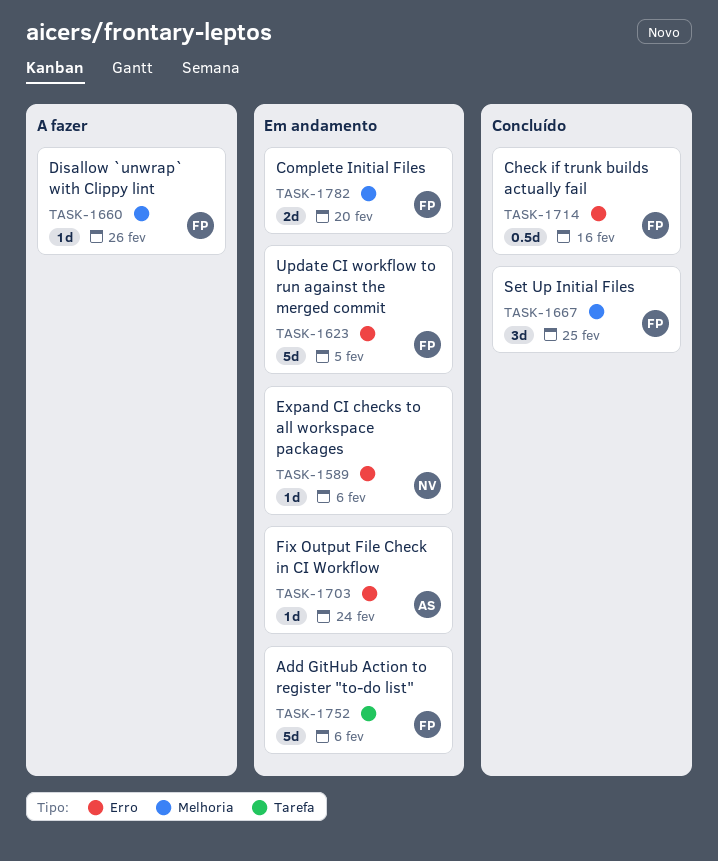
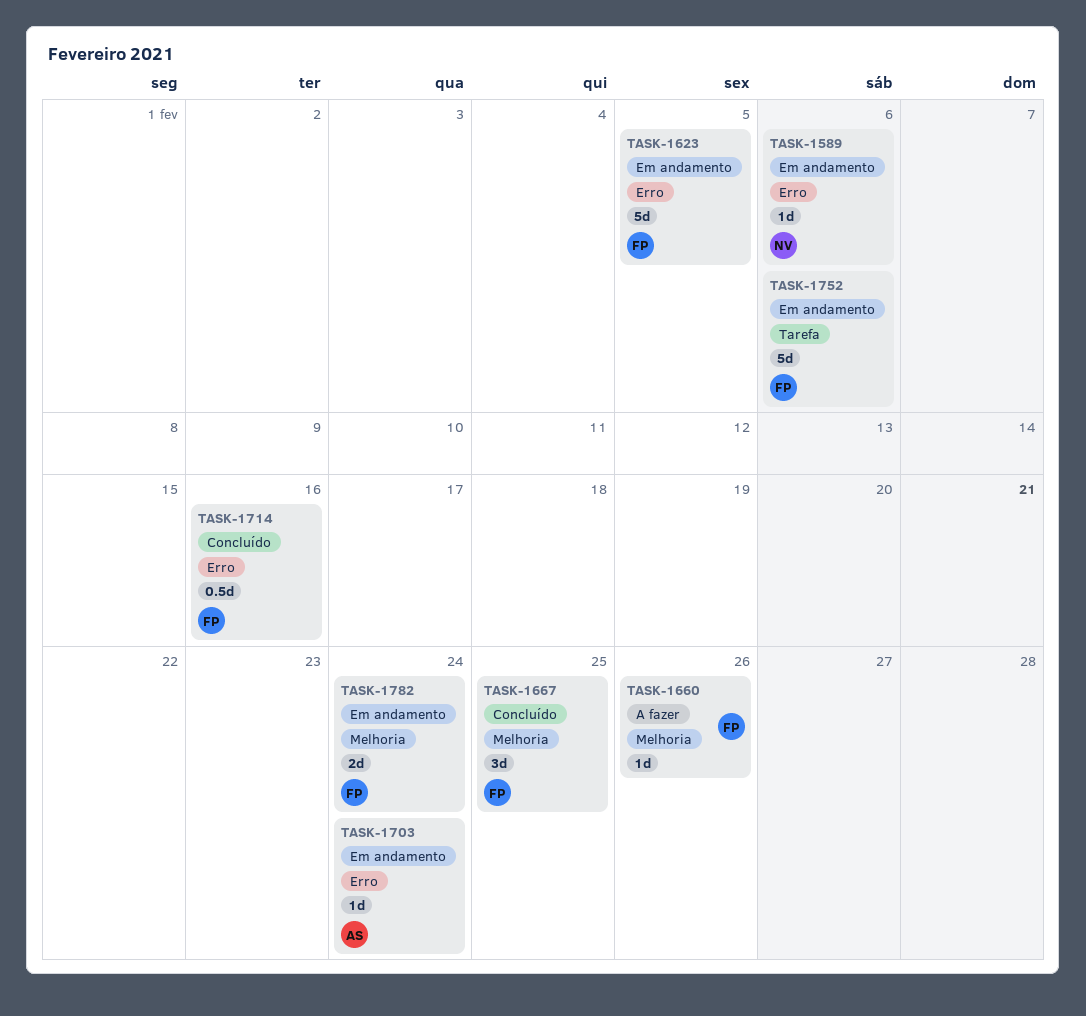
TASK-1782, due: Feb 20 -> Feb 24

